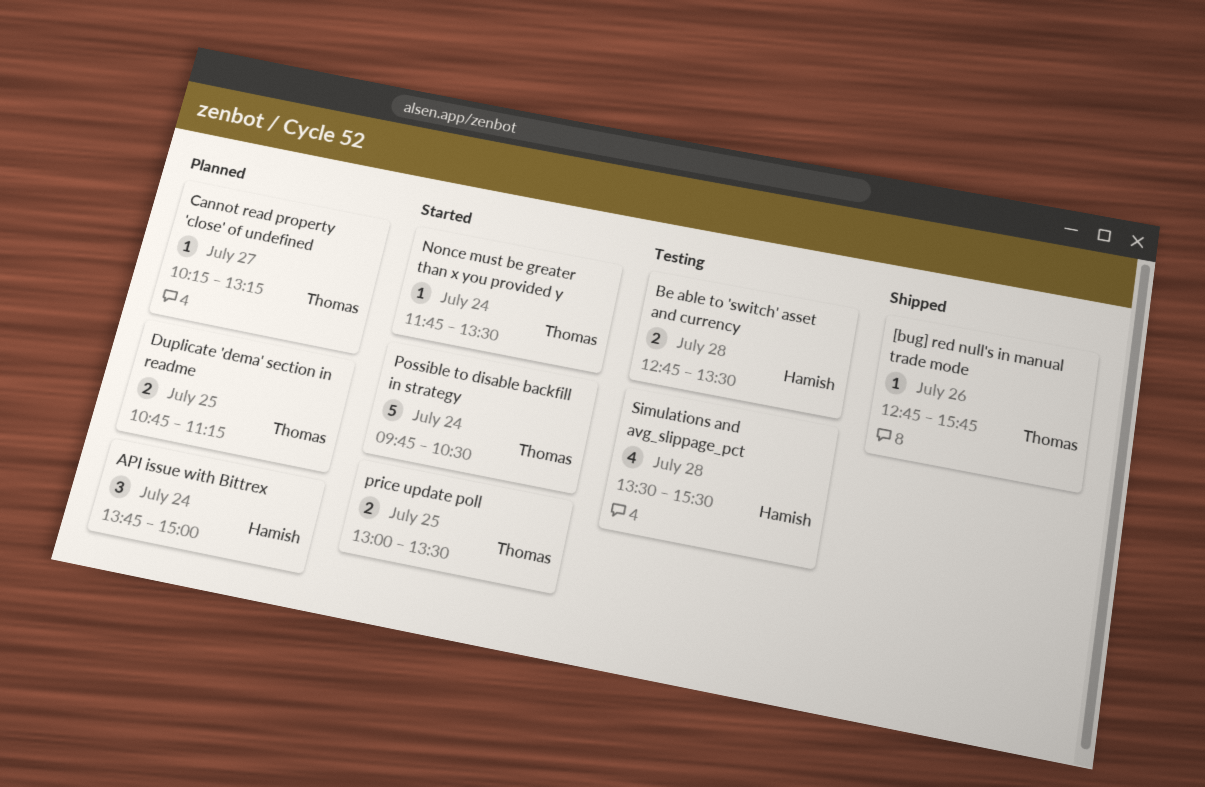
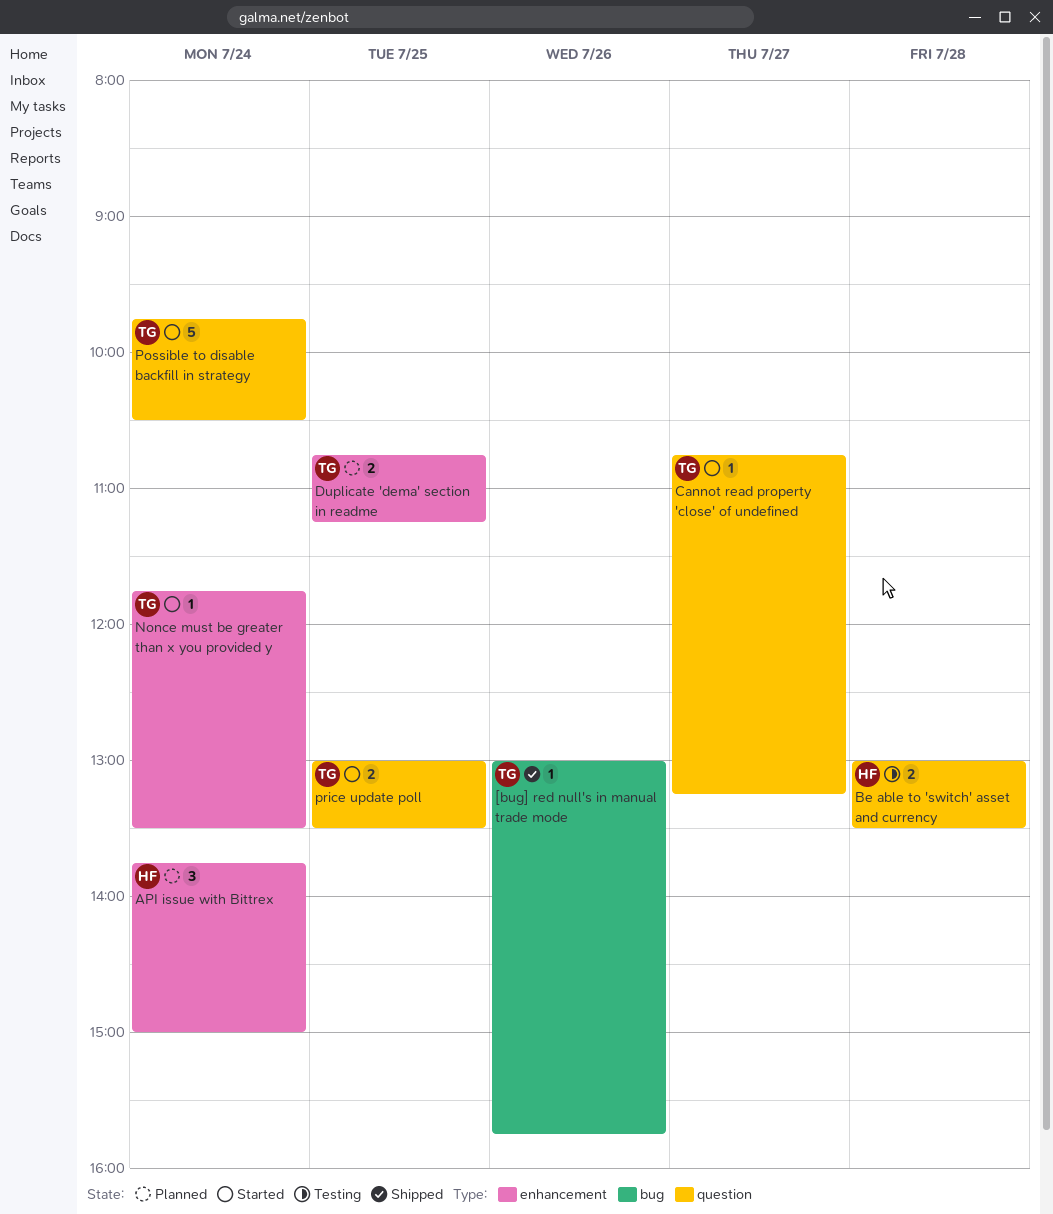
[bug] red null's in manual trade mode, begins: 12:45 -> 13:00
Be able to 'switch' asset and currency, begins: 12:45 -> 13:00
Cannot read property 'close' of undefined, status: Planned -> Started
Cannot read property 'close' of undefined, begins: 10:15 -> 10:45
Simulations and avg_slippage_pct: present -> none

